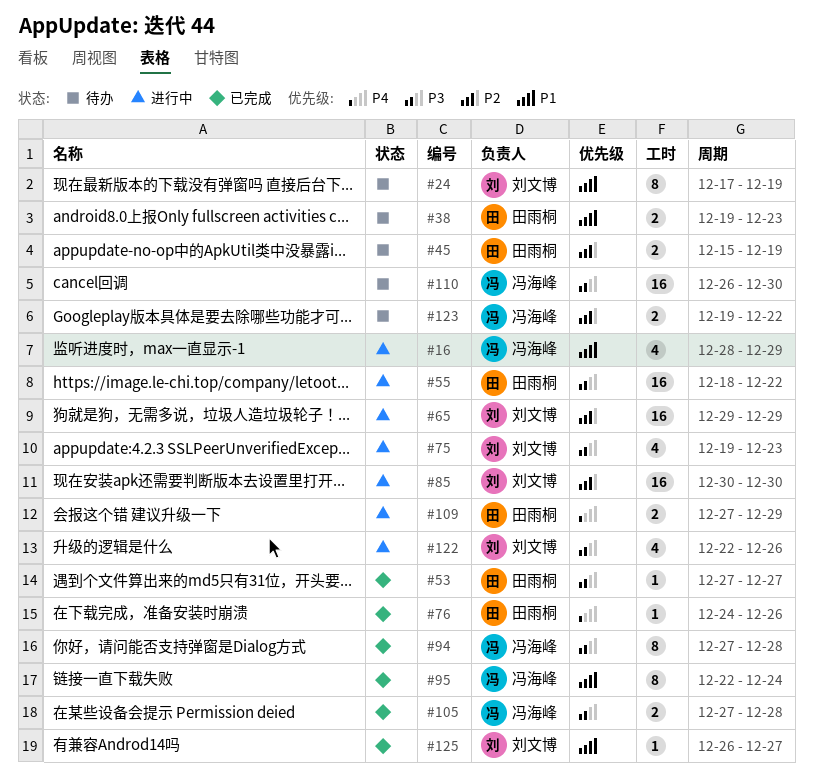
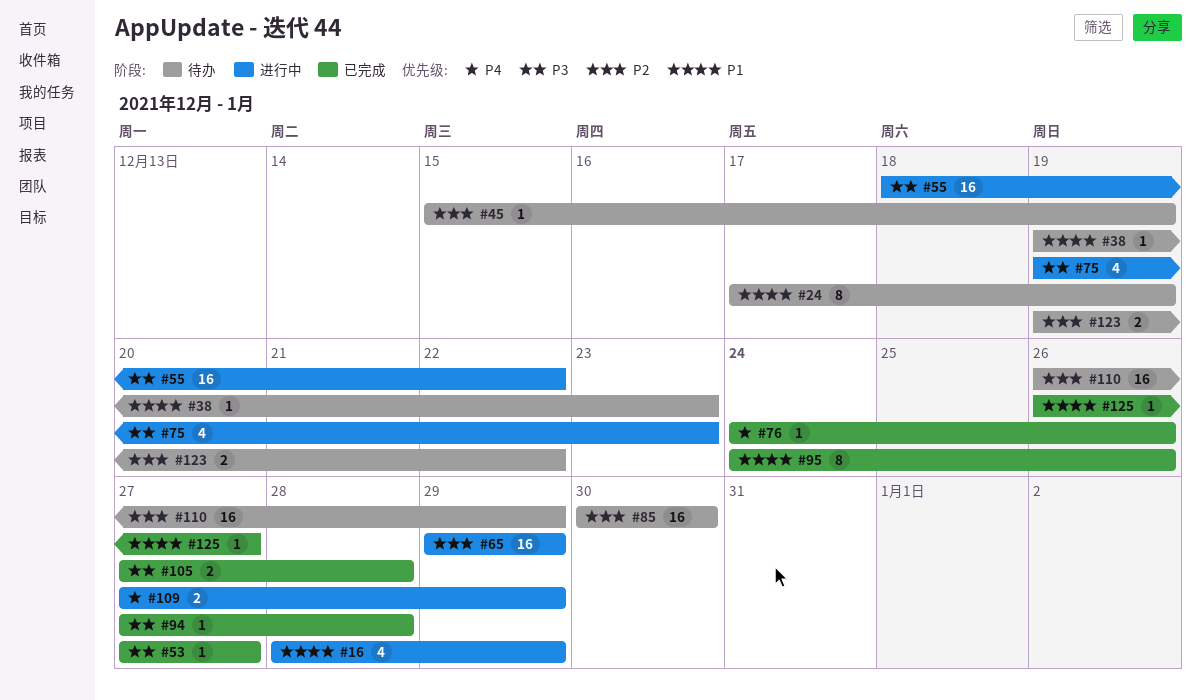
#38, estimate: 2 -> 1
#45, estimate: 2 -> 1
#85, status: 进行中 -> 待办
#94, estimate: 8 -> 1
#95, start: Dec 22 -> Dec 24
#95, due: Dec 24 -> Dec 26
#110, priority: P3 -> P2
#110, due: Dec 30 -> Dec 29
#122: present -> none

